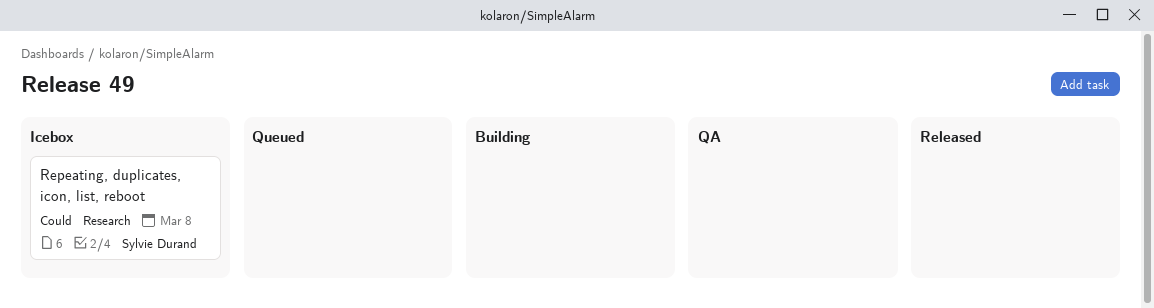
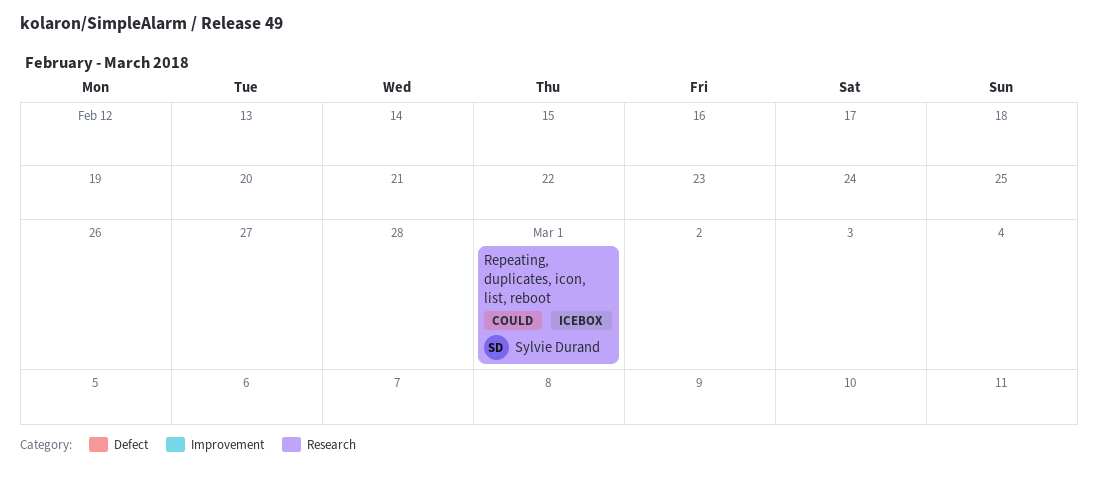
Repeating, duplicates, icon, list, reboot, due: Mar 8 -> Mar 1

